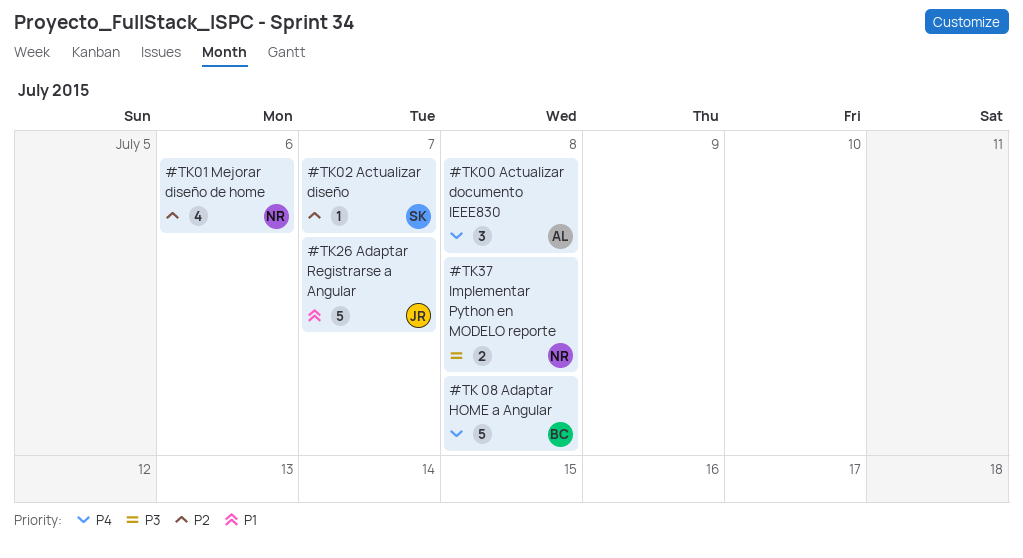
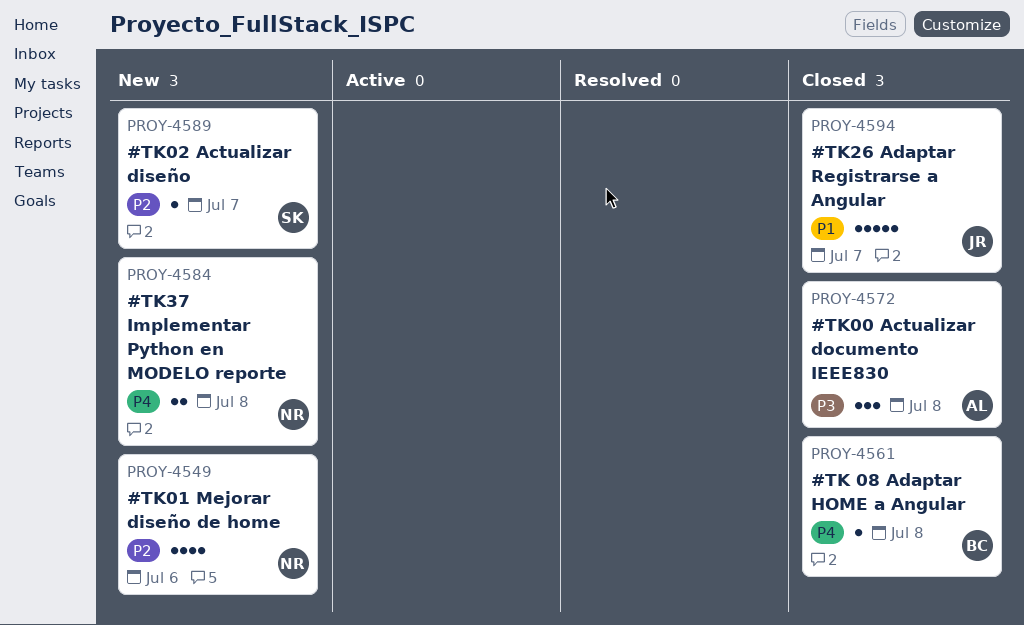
#TK 08 Adaptar HOME a Angular, estimate: 5 -> 1
#TK00 Actualizar documento IEEE830, priority: P4 -> P3
#TK37 Implementar Python en MODELO reporte, priority: P3 -> P4

